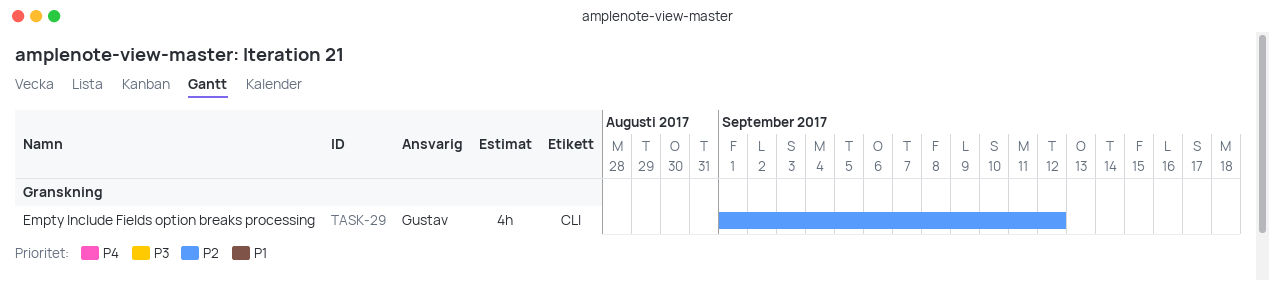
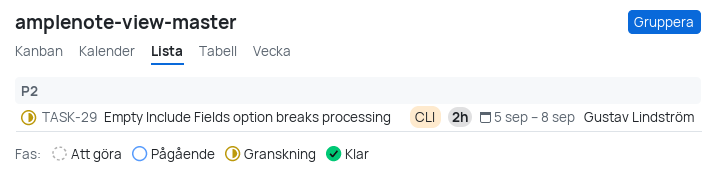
TASK-29, estimate: 4h -> 2h
TASK-29, start: Sep 1 -> Sep 5
TASK-29, due: Sep 12 -> Sep 8

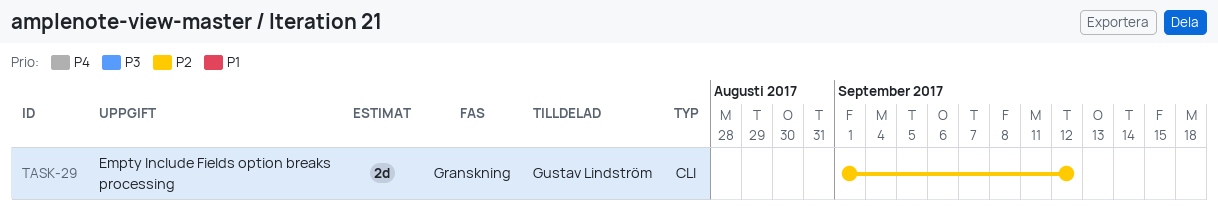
TASK-29, estimate: 2h -> 2d
TASK-29, start: Sep 5 -> Sep 1
TASK-29, due: Sep 8 -> Sep 12

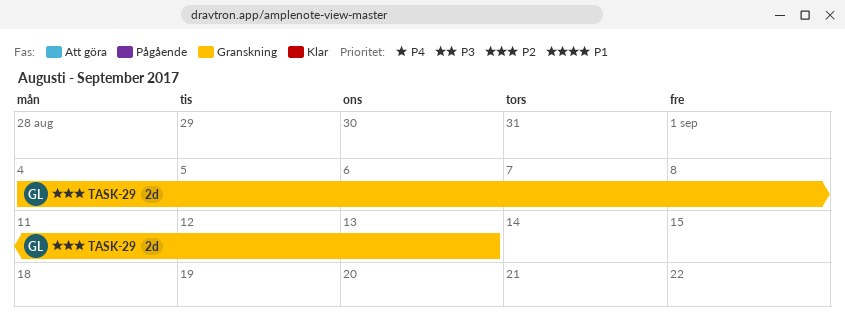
TASK-29, start: Sep 1 -> Sep 4
TASK-29, due: Sep 12 -> Sep 13

